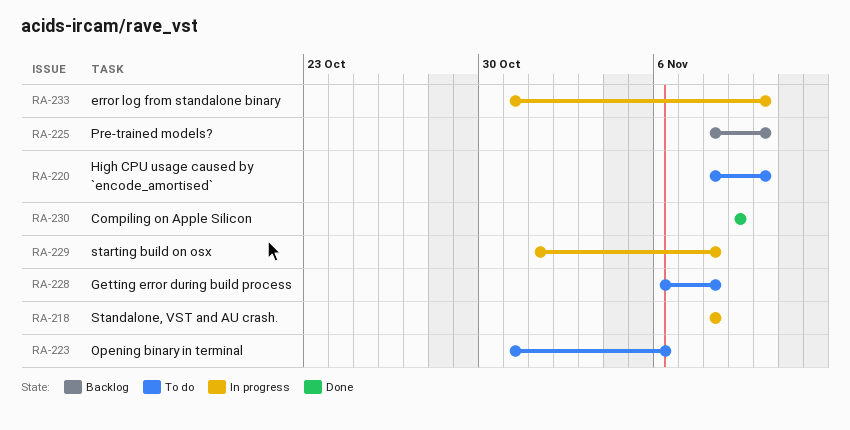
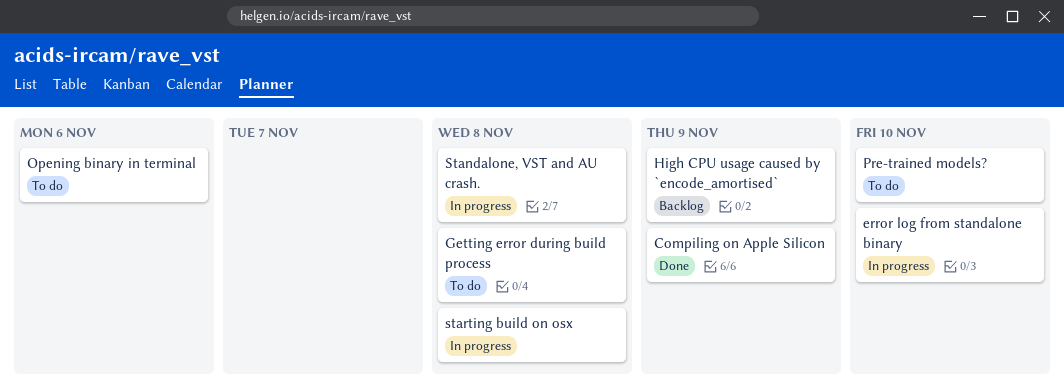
High CPU usage caused by `encode_amortised`, status: To do -> Backlog
High CPU usage caused by `encode_amortised`, due: Nov 10 -> Nov 9
Pre-trained models?, status: Backlog -> To do

